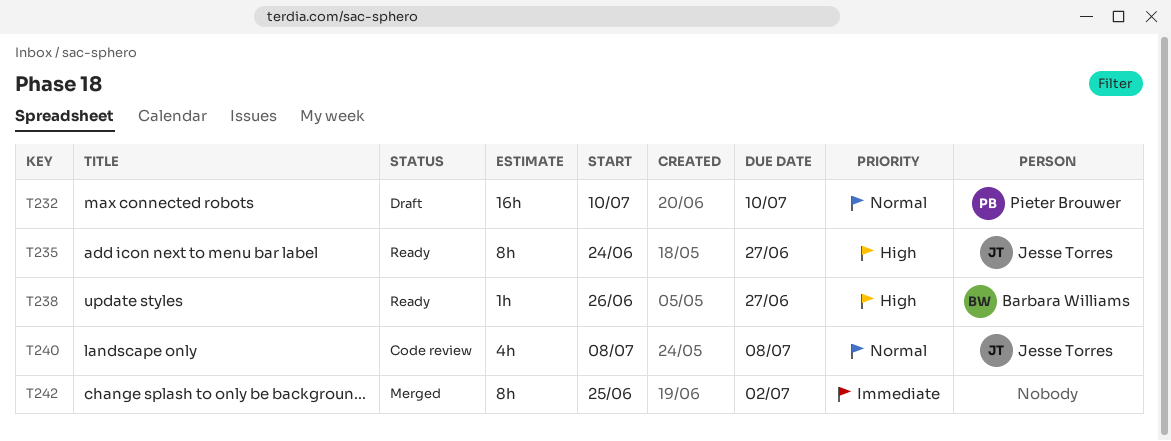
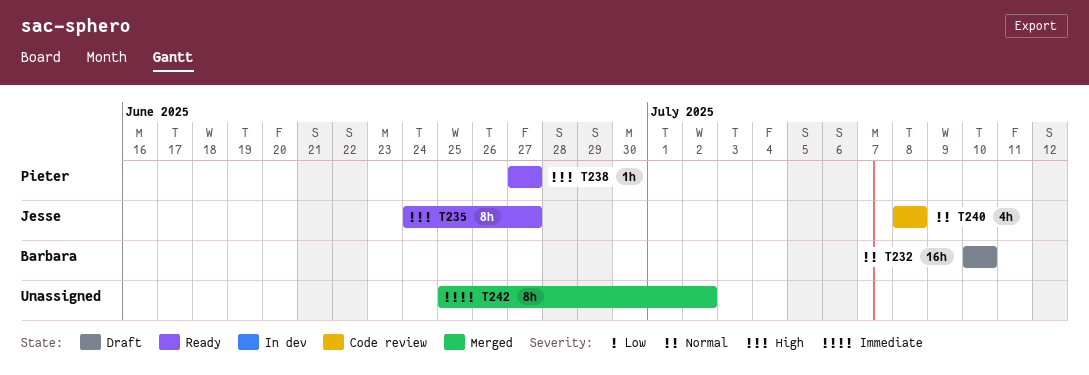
T232, owner: Pieter Brouwer -> Barbara Williams
T238, owner: Barbara Williams -> Pieter Brouwer
T238, start: Jun 26 -> Jun 27

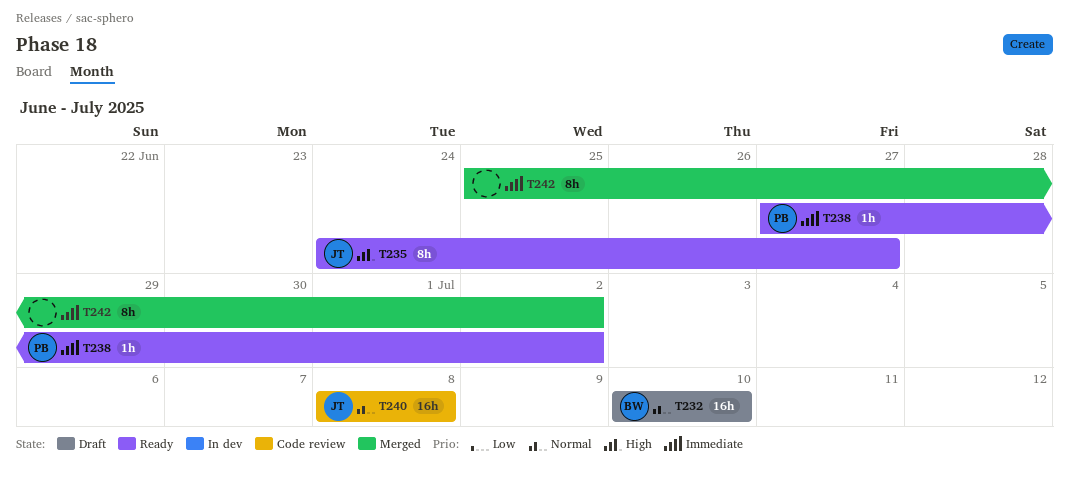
T238, priority: High -> Immediate
T238, due: Jun 27 -> Jul 2
T240, estimate: 4h -> 16h

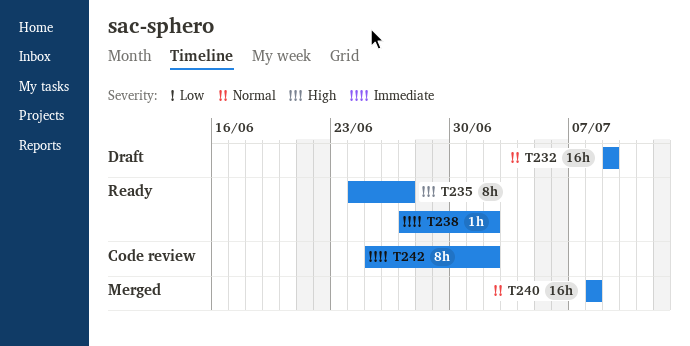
T232, start: Jul 10 -> Jul 9
T232, due: Jul 10 -> Jul 9
T240, status: Code review -> Merged
T242, status: Merged -> Code review

